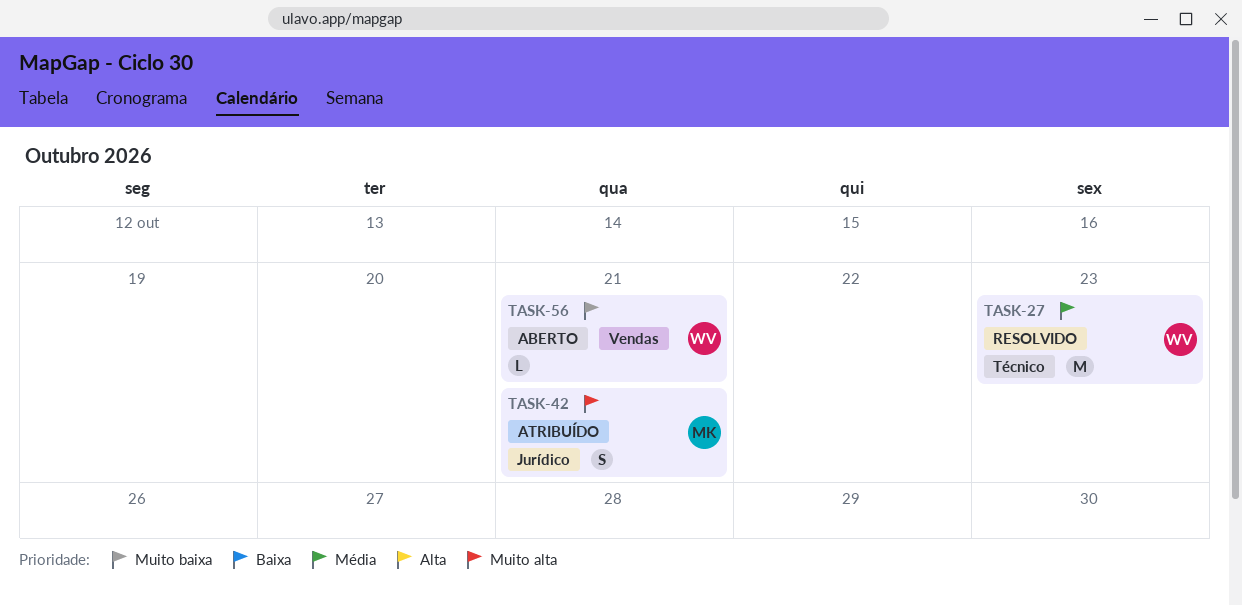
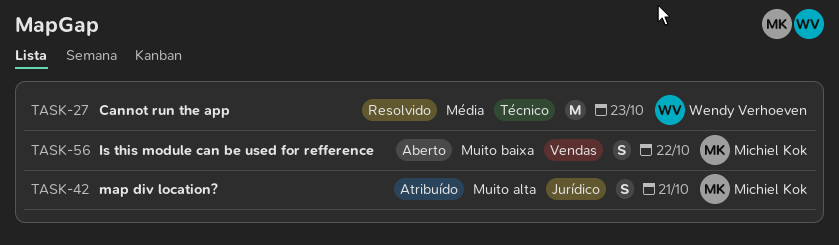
TASK-56, owner: Wendy Verhoeven -> Michiel Kok
TASK-56, estimate: L -> S
TASK-56, due: Oct 21 -> Oct 22

